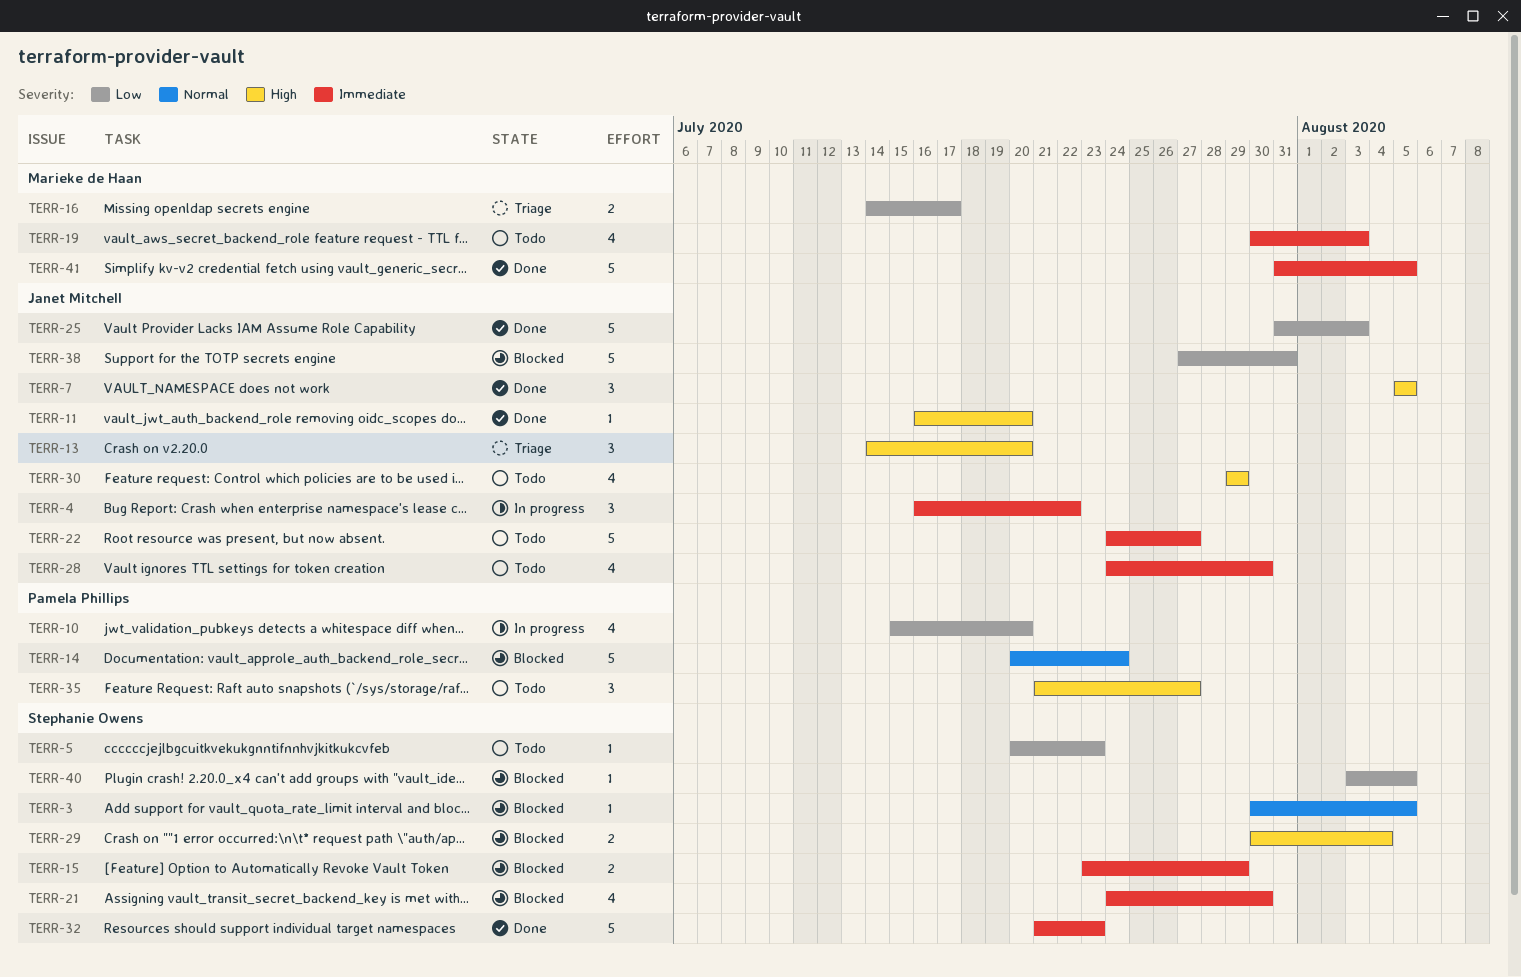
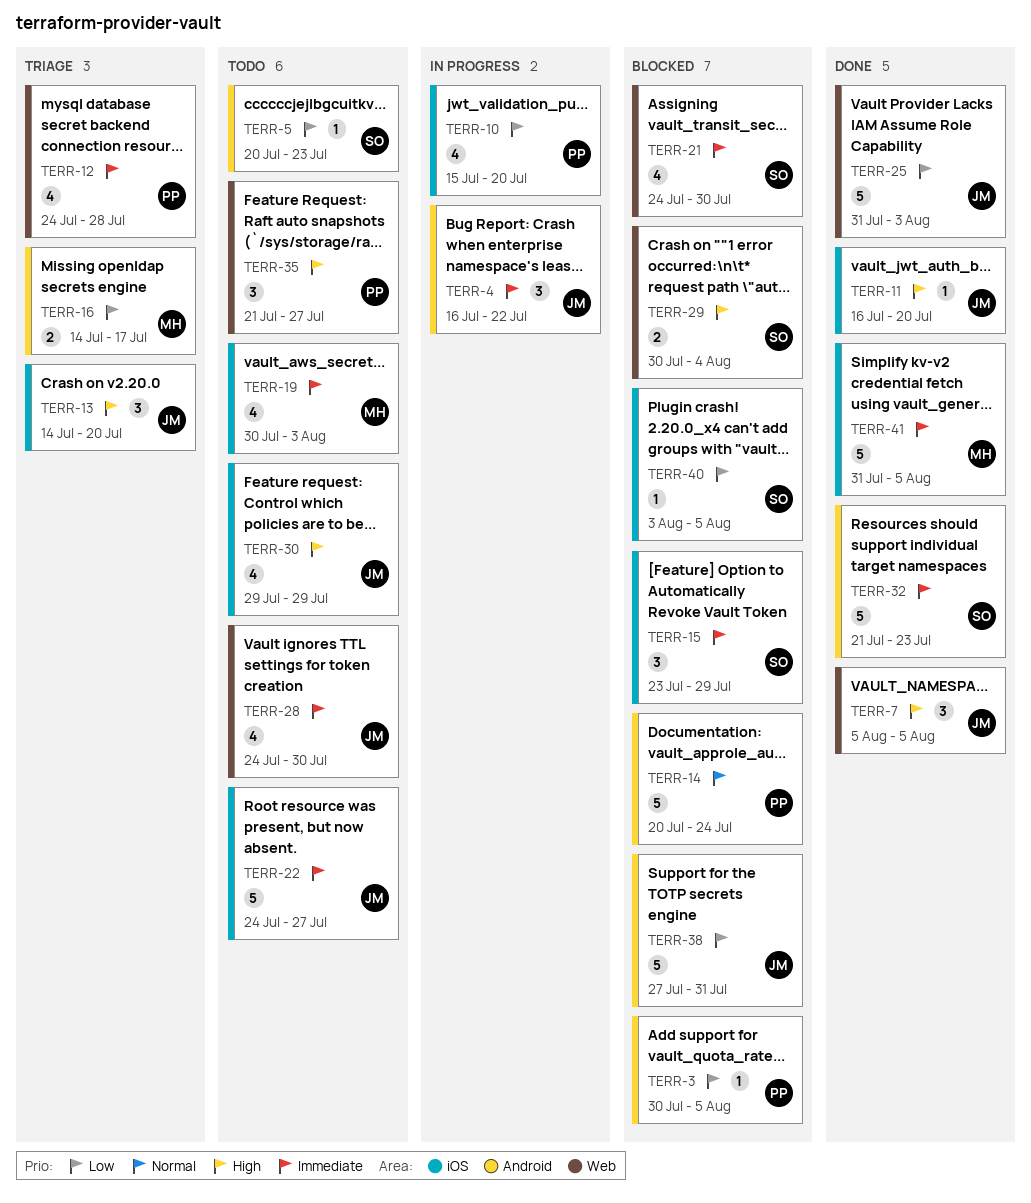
TERR-3, owner: Stephanie Owens -> Pamela Phillips
TERR-3, priority: Normal -> Low
TERR-12: none -> present
TERR-15, estimate: 2 -> 3

